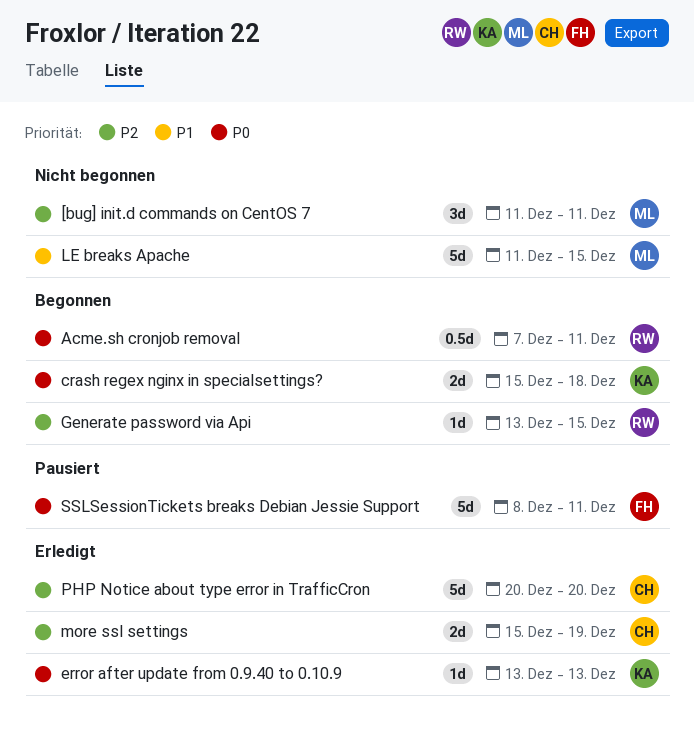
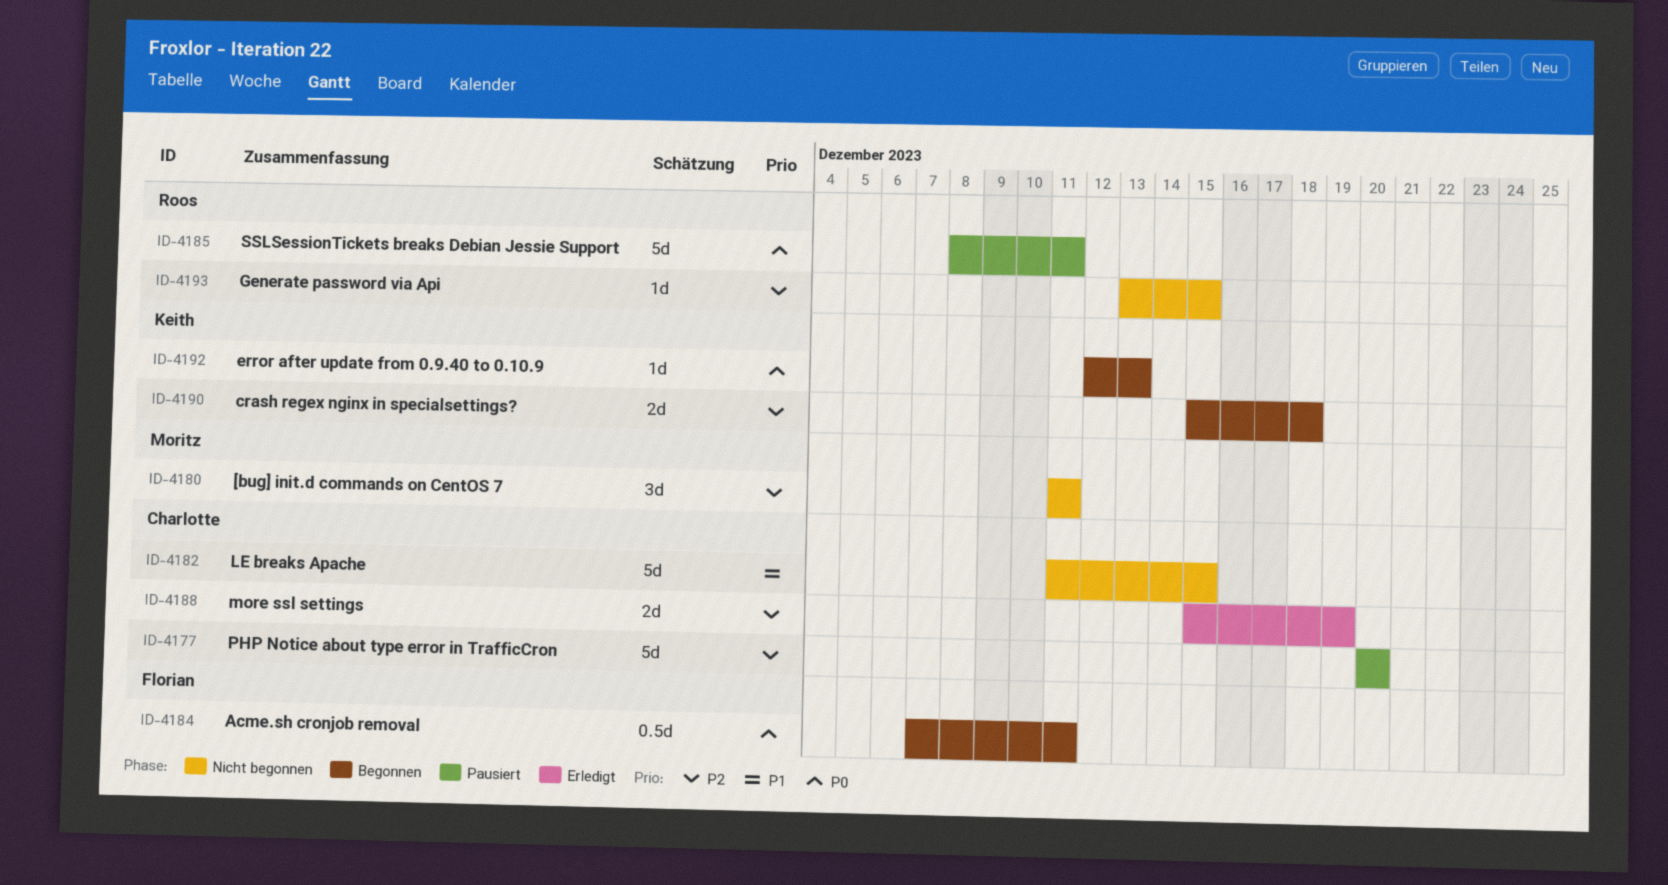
Acme.sh cronjob removal, owner: Roos -> Florian
crash regex nginx in specialsettings?, priority: P0 -> P2
error after update from 0.9.40 to 0.10.9, status: Erledigt -> Begonnen
error after update from 0.9.40 to 0.10.9, start: Dec 13 -> Dec 12
Generate password via Api, status: Begonnen -> Nicht begonnen
LE breaks Apache, owner: Moritz -> Charlotte
PHP Notice about type error in TrafficCron, status: Erledigt -> Pausiert
SSLSessionTickets breaks Debian Jessie Support, owner: Florian -> Roos

